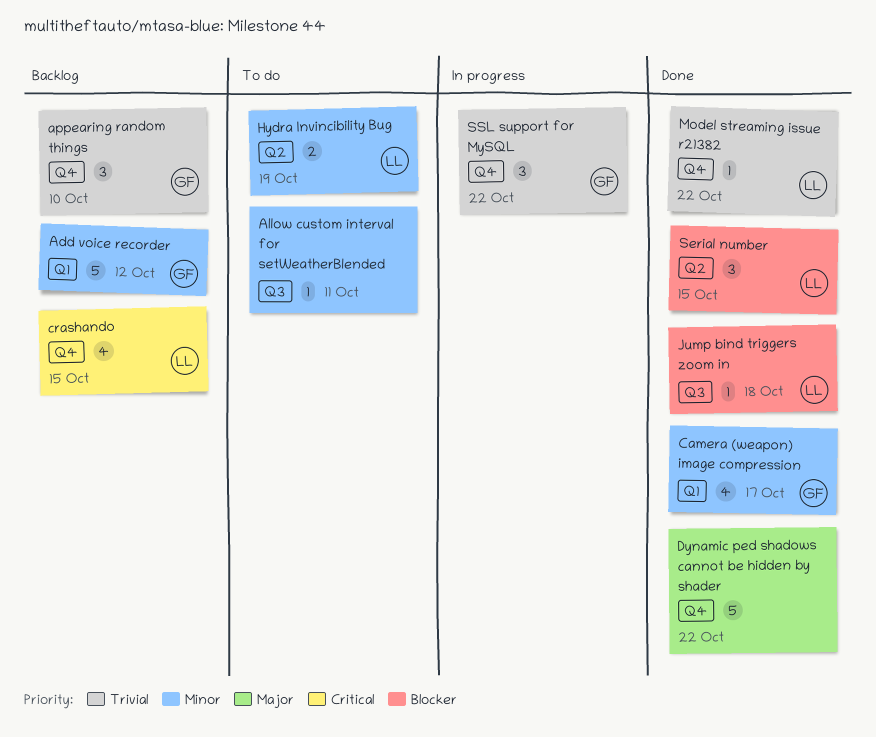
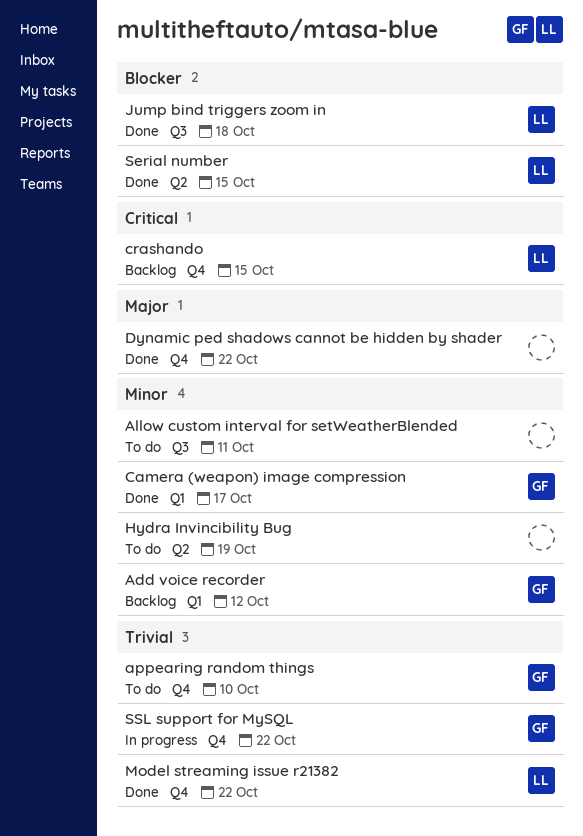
appearing random things, status: Backlog -> To do
Hydra Invincibility Bug, owner: LL -> none

